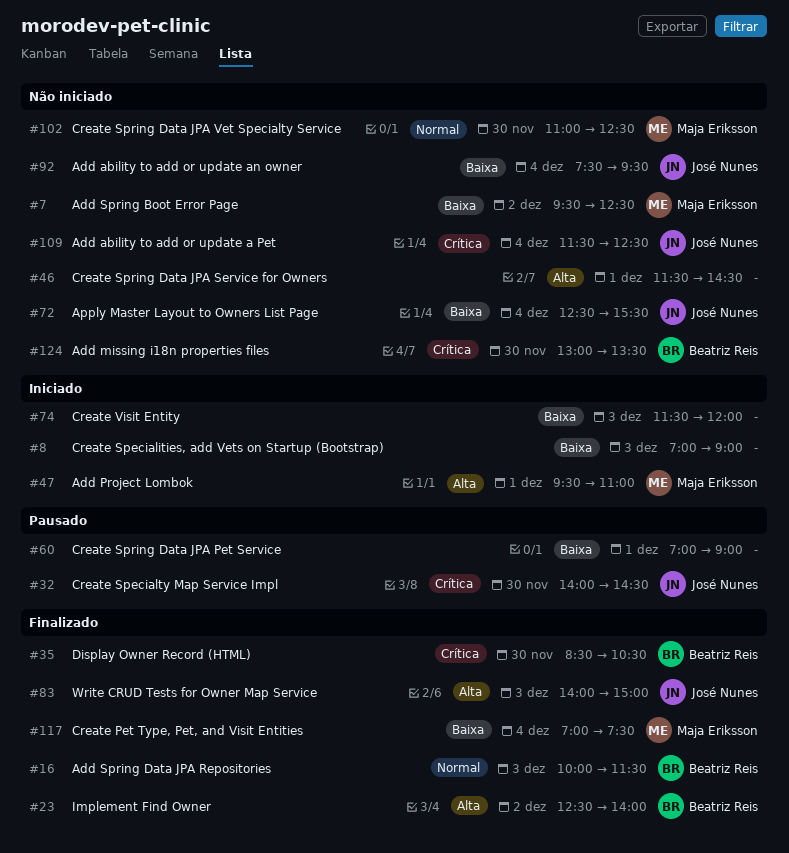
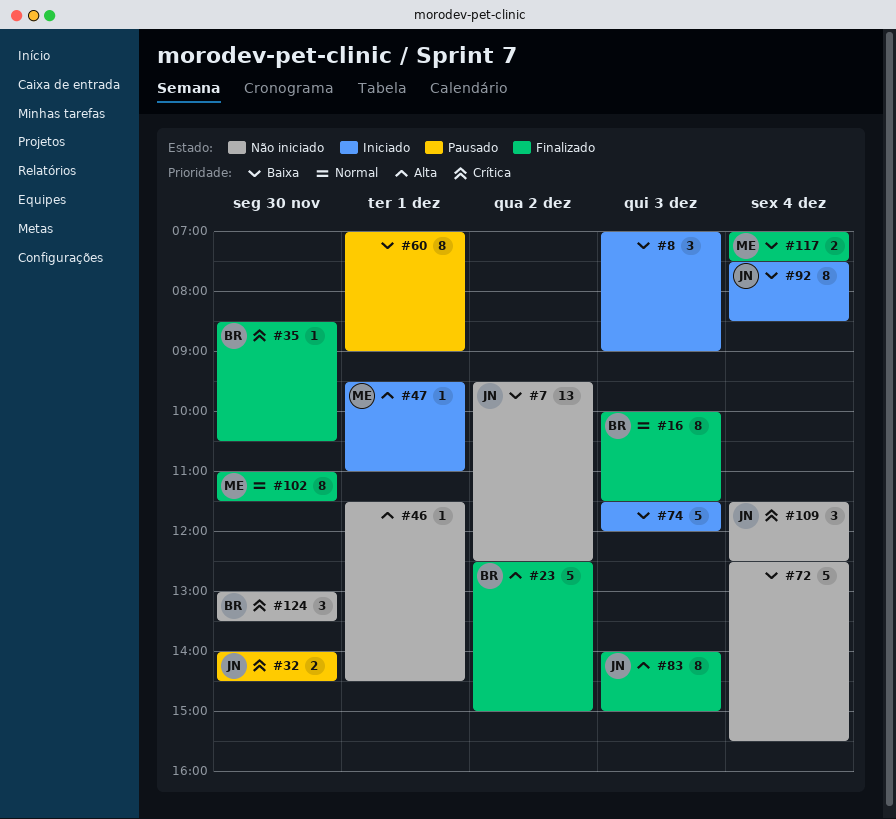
#7, owner: Maja Eriksson -> José Nunes
#23, ends: 14:00 -> 15:00
#72, owner: José Nunes -> none
#92, status: Não iniciado -> Iniciado
#92, ends: 09:30 -> 08:30
#102, status: Não iniciado -> Finalizado
#102, ends: 12:30 -> 11:30

